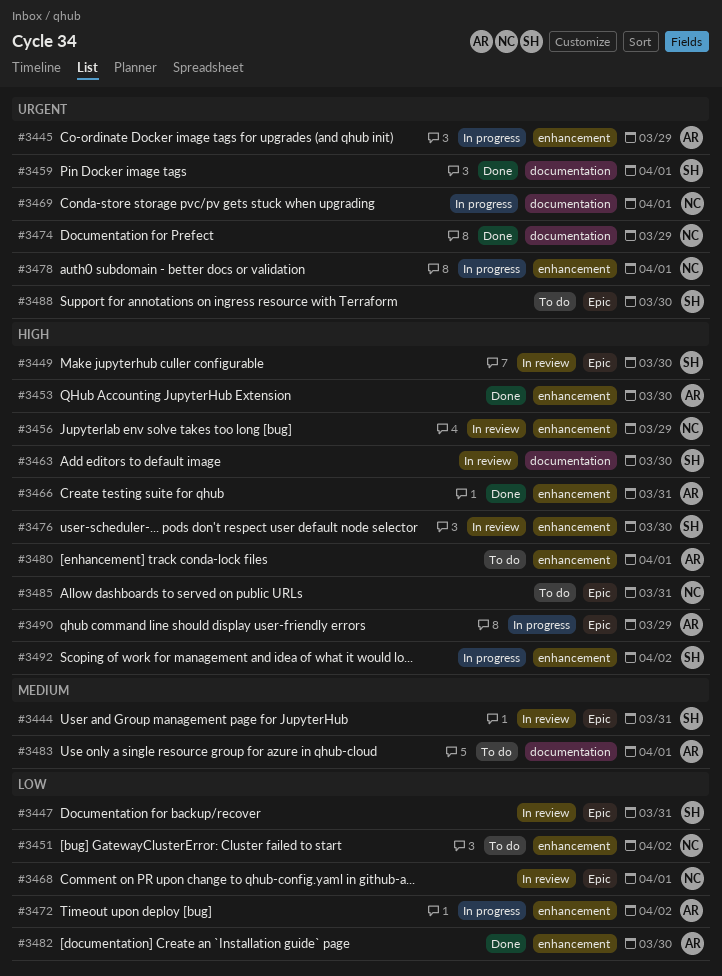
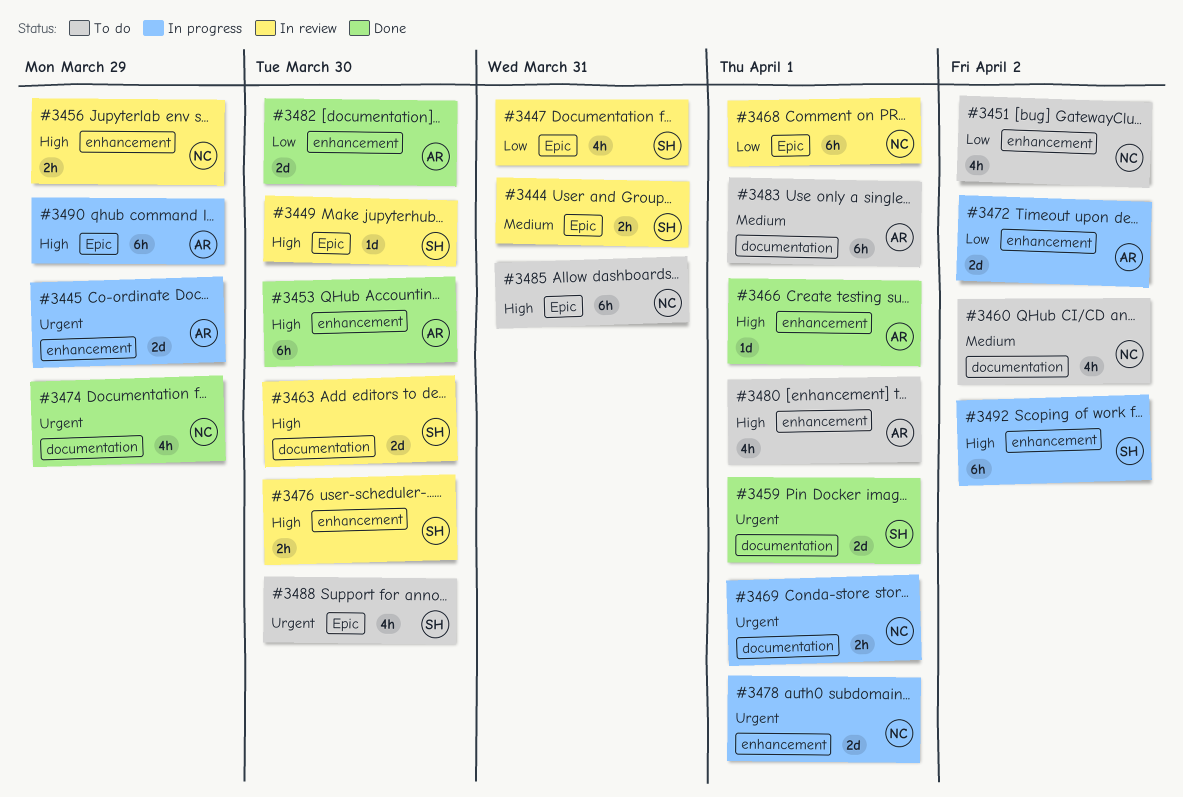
#3460: none -> present
#3466, due: Mar 31 -> Apr 1

